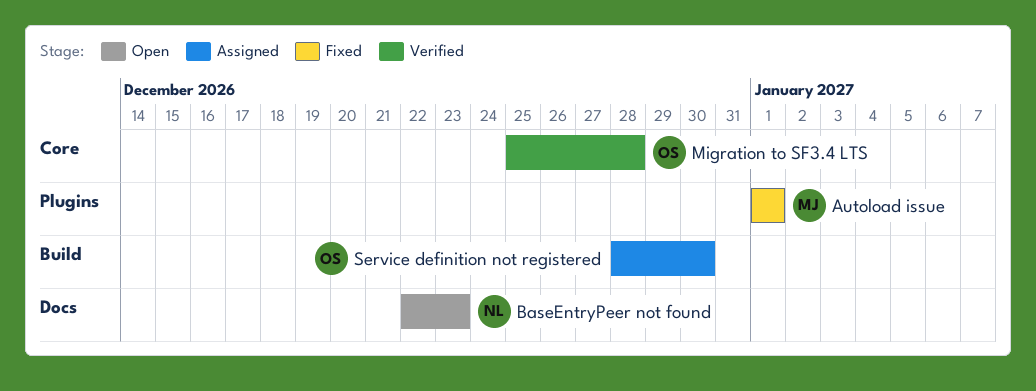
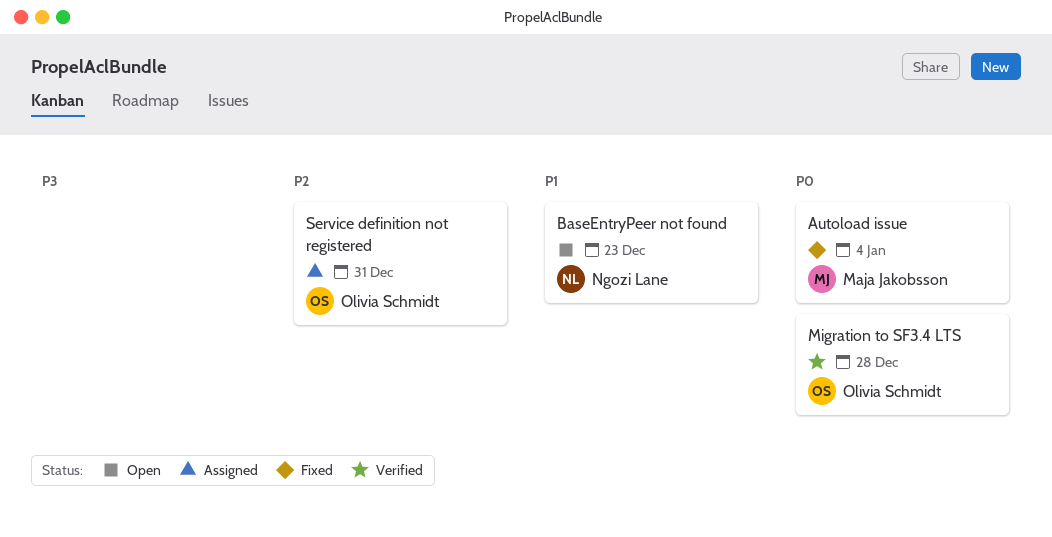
Autoload issue, due: Jan 1 -> Jan 4
Service definition not registered, due: Dec 30 -> Dec 31

